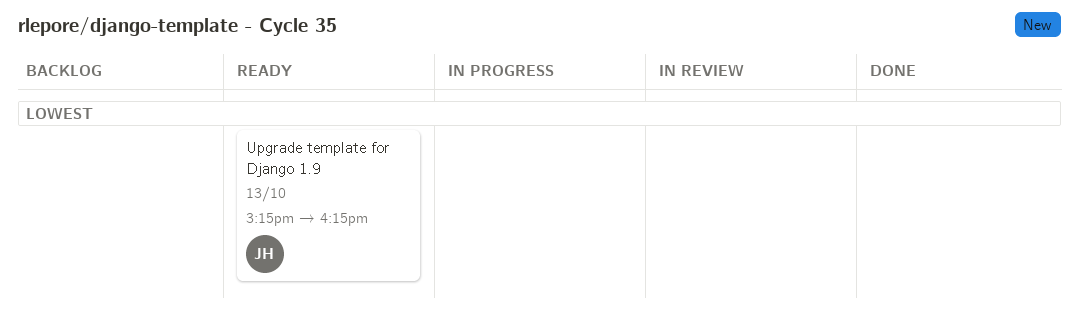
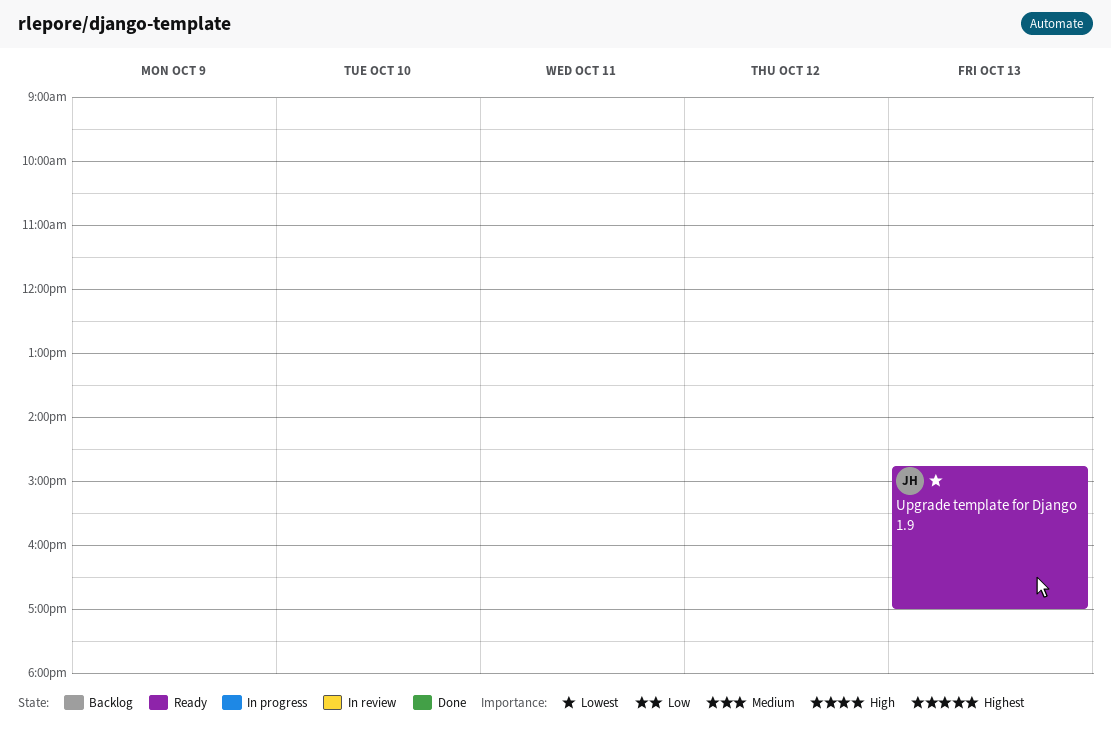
Upgrade template for Django 1.9, begins: 15:15 -> 14:45
Upgrade template for Django 1.9, ends: 16:15 -> 17:00

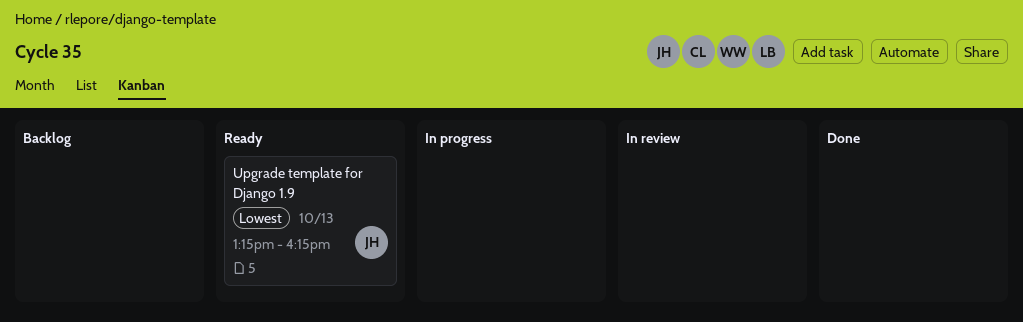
Upgrade template for Django 1.9, begins: 14:45 -> 13:15
Upgrade template for Django 1.9, ends: 17:00 -> 16:15

